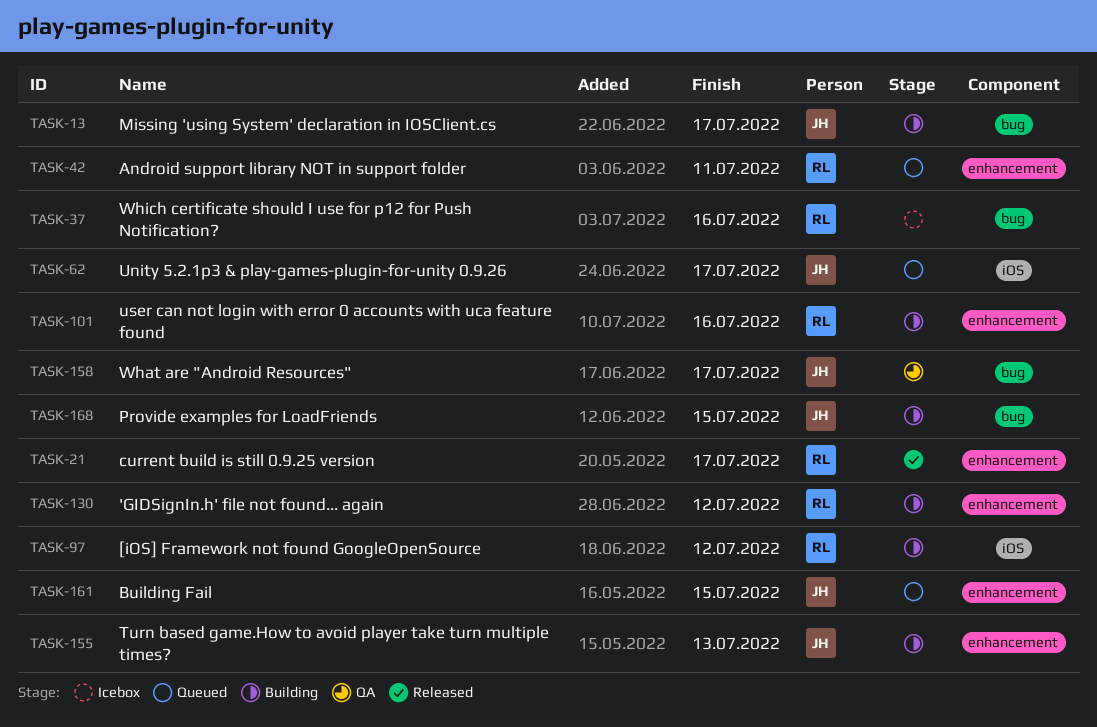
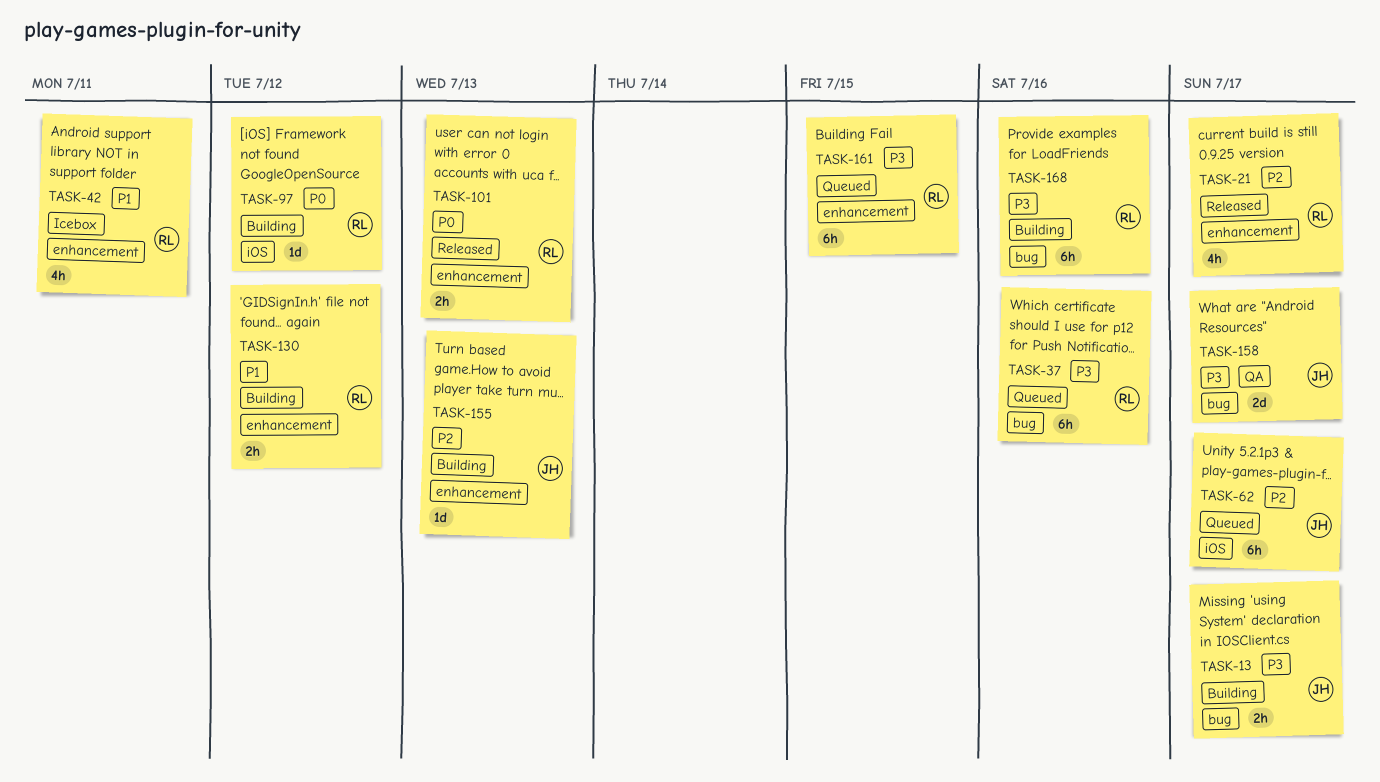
TASK-37, status: Icebox -> Queued
TASK-42, status: Queued -> Icebox
TASK-101, status: Building -> Released
TASK-101, due: Jul 16 -> Jul 13
TASK-161, owner: JH -> RL
TASK-168, owner: JH -> RL
TASK-168, due: Jul 15 -> Jul 16

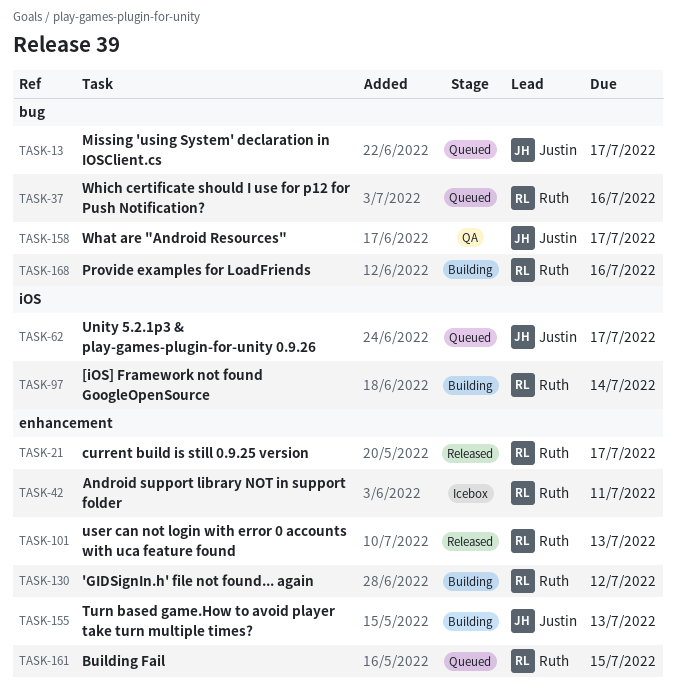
TASK-13, status: Building -> Queued
TASK-97, due: Jul 12 -> Jul 14

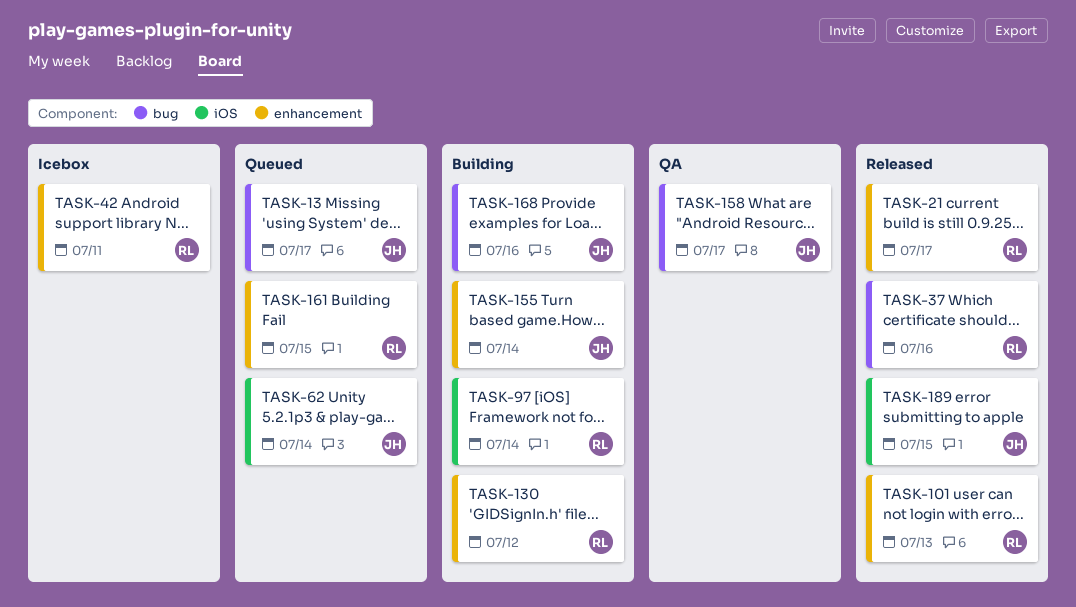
TASK-37, status: Queued -> Released
TASK-62, due: Jul 17 -> Jul 14
TASK-155, due: Jul 13 -> Jul 14
TASK-168, owner: Ruth -> Justin
TASK-189: none -> present

